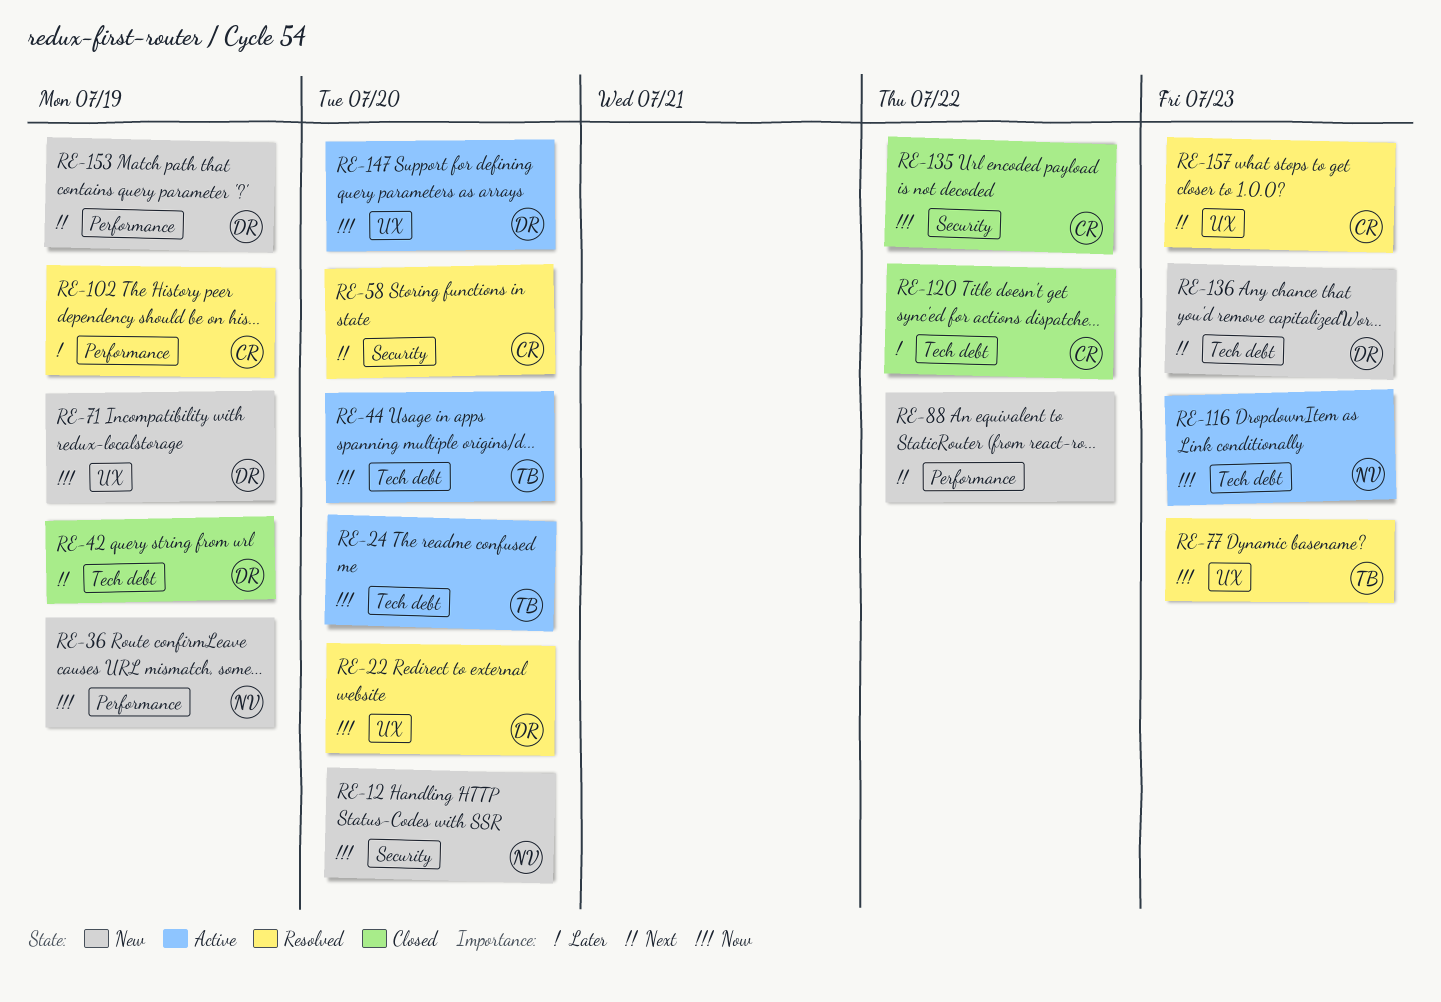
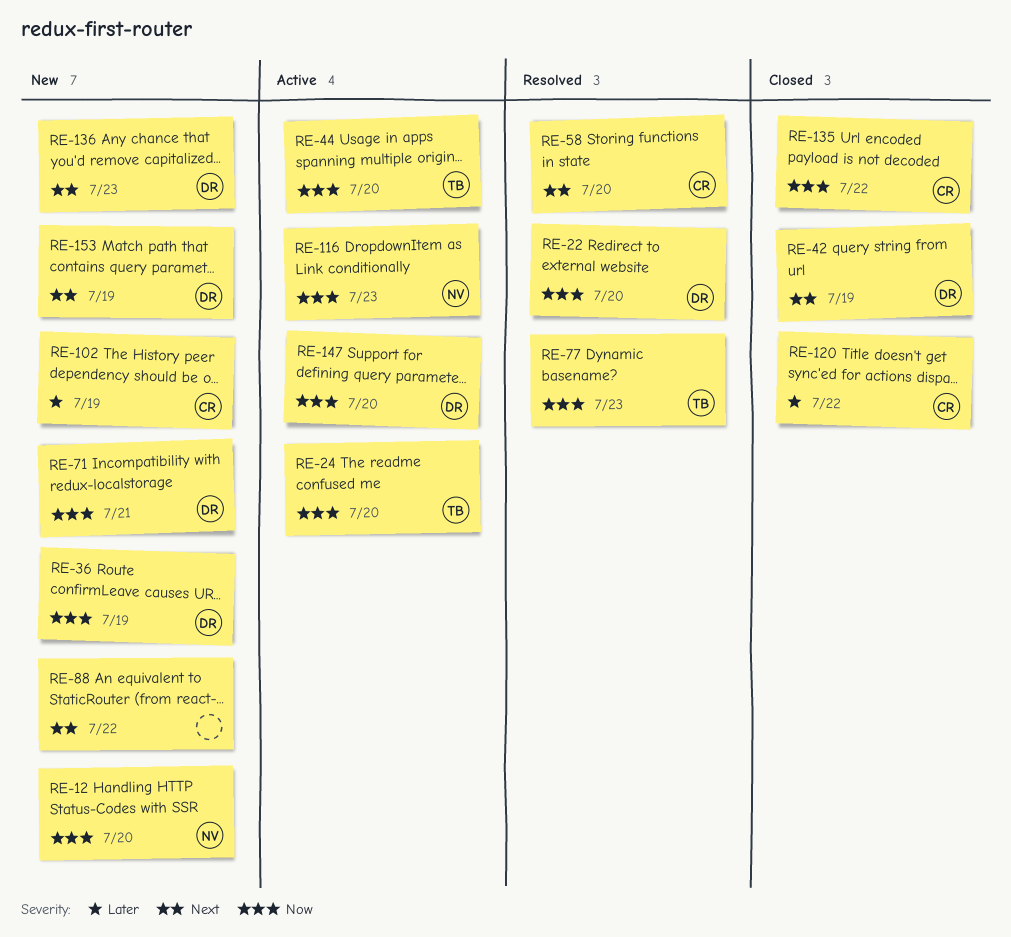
RE-36, owner: NV -> DR
RE-71, due: Jul 19 -> Jul 21
RE-102, status: Resolved -> New
RE-157: present -> none

